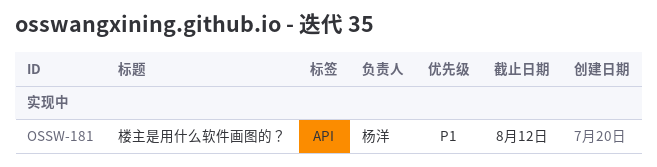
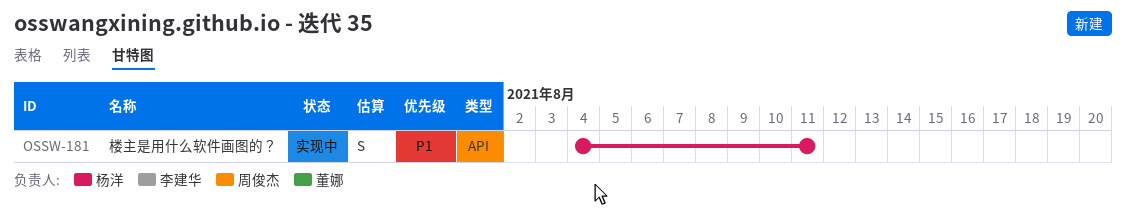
OSSW-181, due: Aug 12 -> Aug 11

